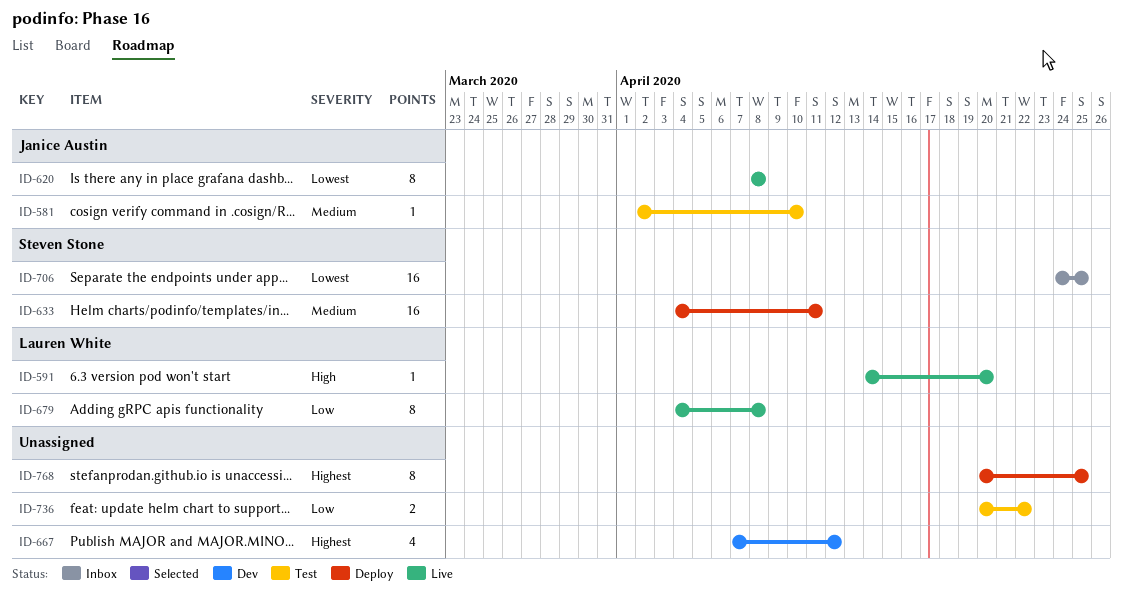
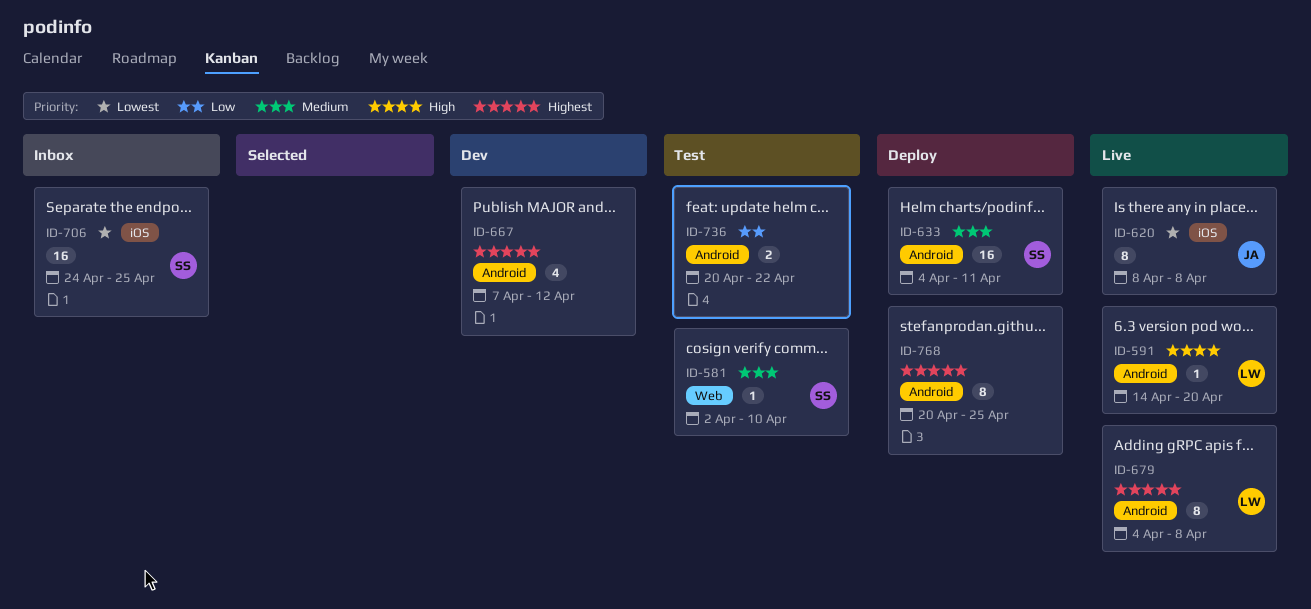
ID-581, owner: Janice Austin -> Steven Stone
ID-679, priority: Low -> Highest

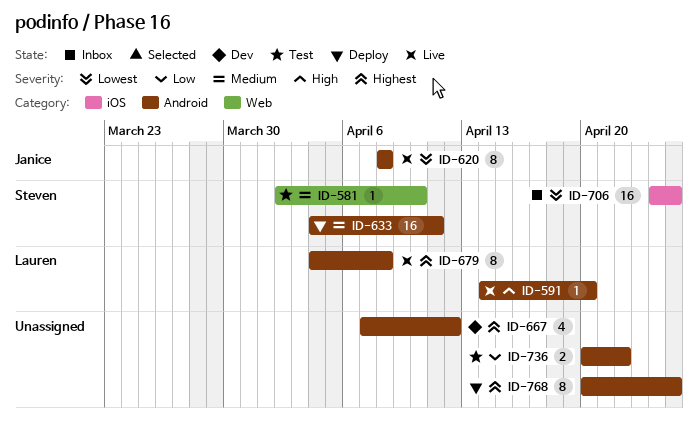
ID-620, label: iOS -> Android

